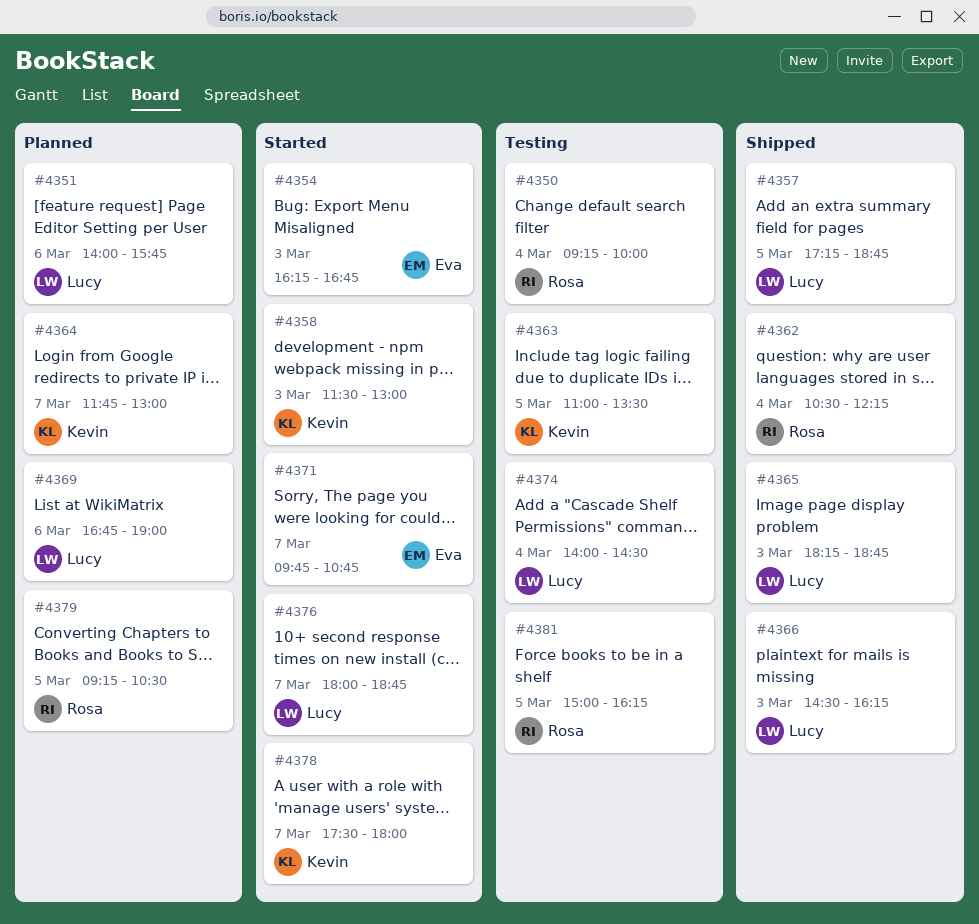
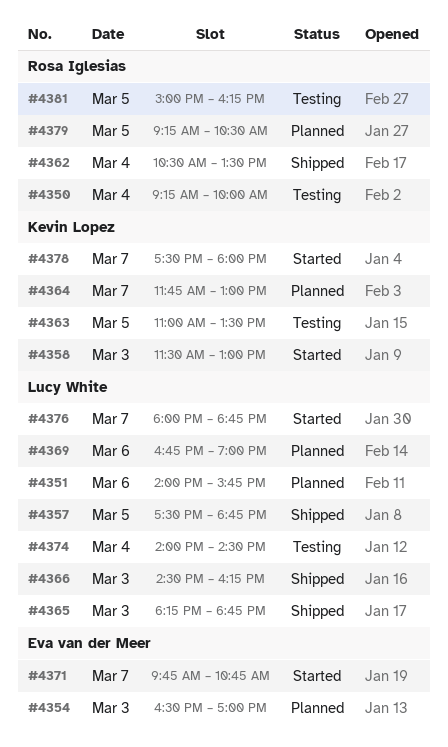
#4354, status: Started -> Planned
#4354, begins: 16:15 -> 16:30
#4354, ends: 16:45 -> 17:00
#4357, begins: 17:15 -> 17:30
#4362, ends: 12:15 -> 13:30

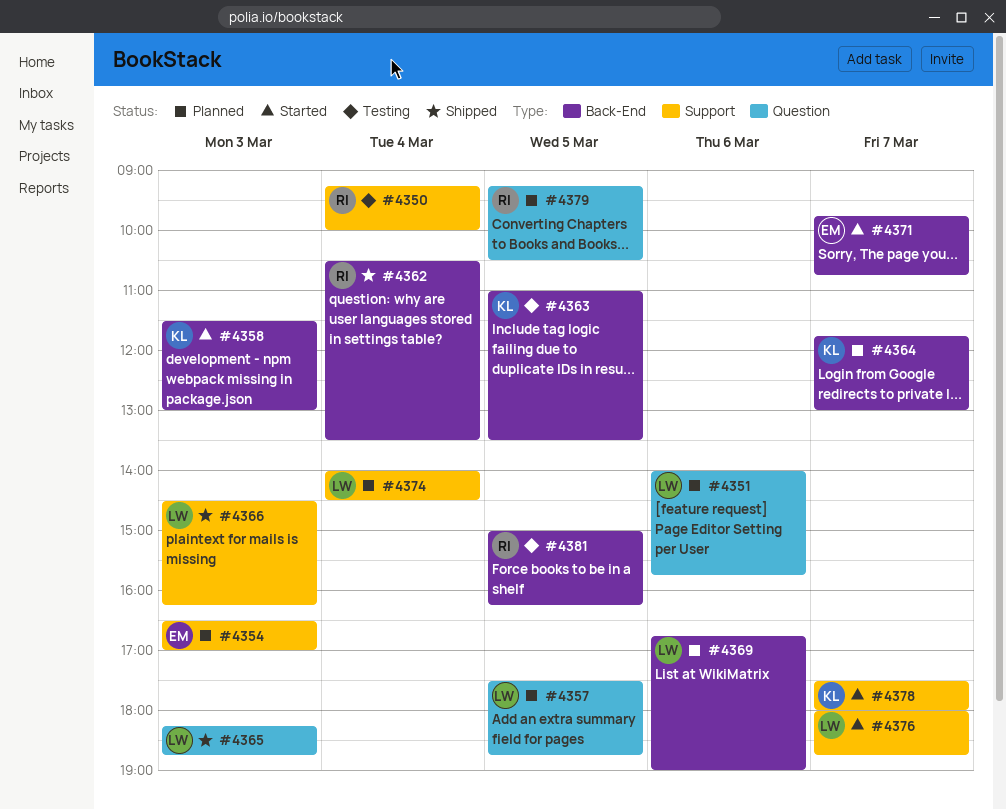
#4357, status: Shipped -> Planned
#4374, status: Testing -> Planned

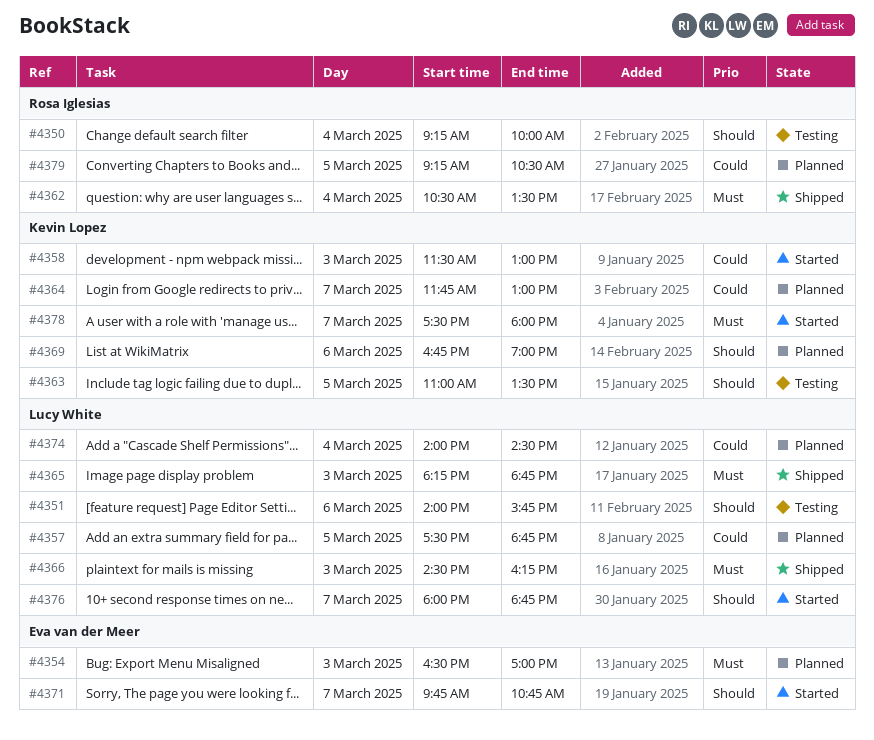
#4351, status: Planned -> Testing
#4369, owner: Lucy White -> Kevin Lopez
#4381: present -> none

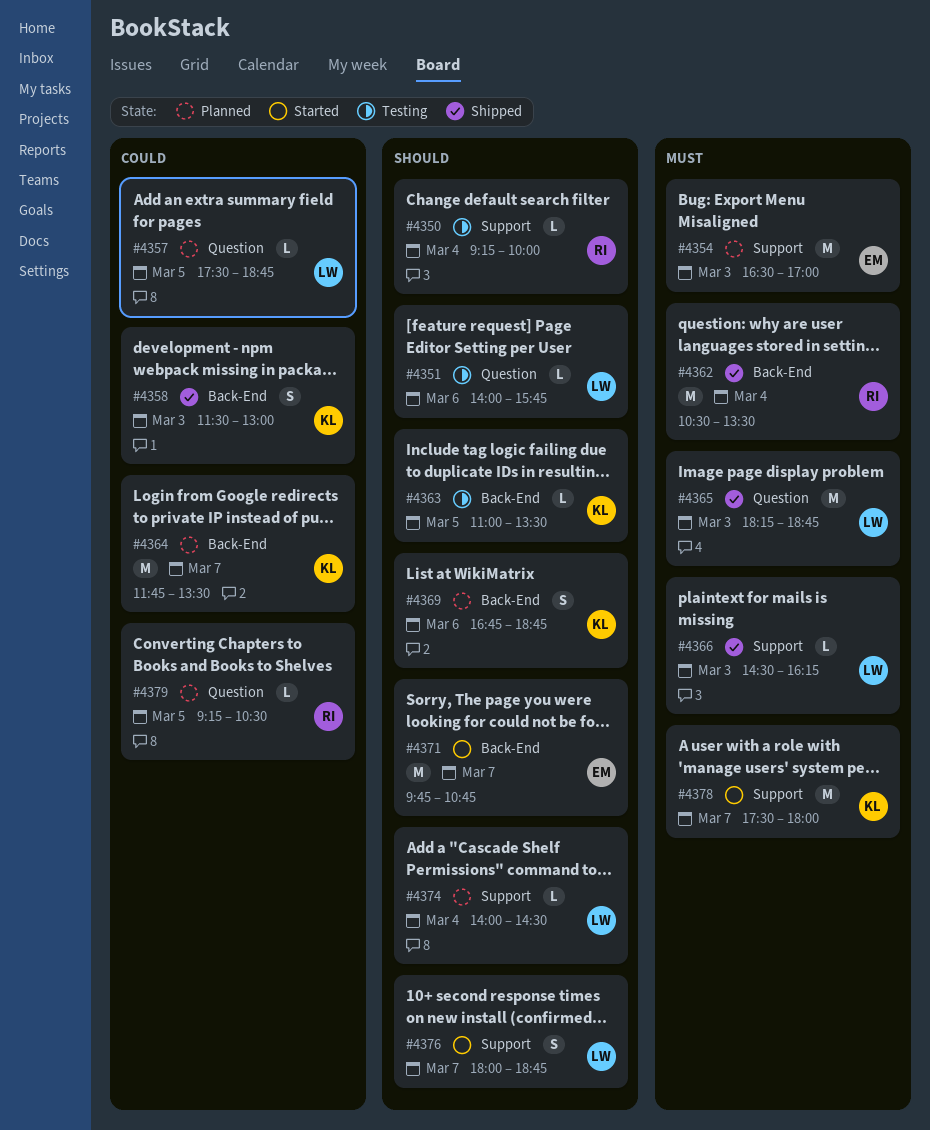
#4358, status: Started -> Shipped
#4364, ends: 13:00 -> 13:30
#4369, ends: 19:00 -> 18:45
#4374, priority: Could -> Should

